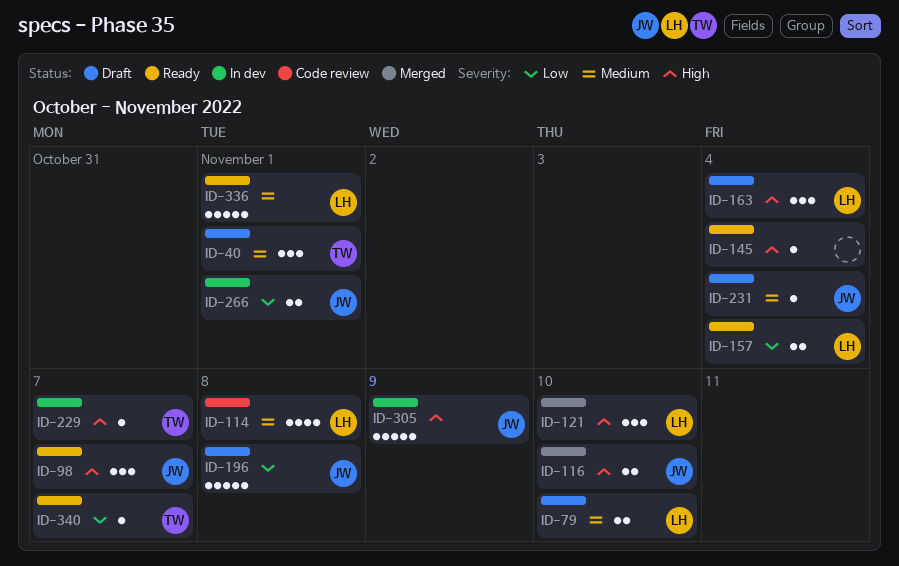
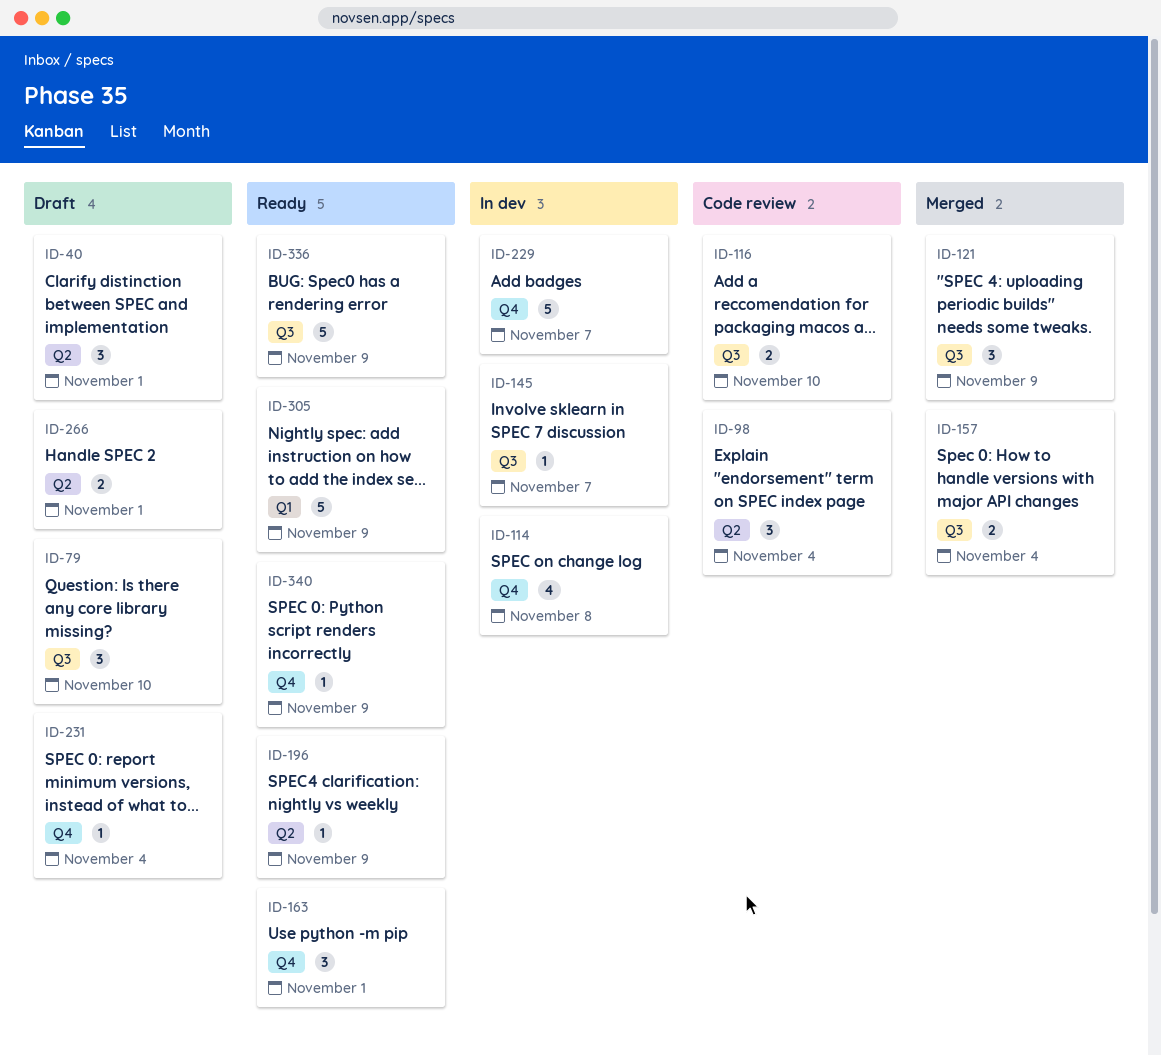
ID-79, estimate: 2 -> 3
ID-98, status: Ready -> Code review
ID-98, due: Nov 7 -> Nov 4
ID-114, status: Code review -> In dev
ID-116, status: Merged -> Code review
ID-121, due: Nov 10 -> Nov 9
ID-145, status: Ready -> In dev
ID-145, due: Nov 4 -> Nov 7
ID-157, status: Ready -> Merged
ID-163, status: Draft -> Ready
ID-163, due: Nov 4 -> Nov 1
ID-196, status: Draft -> Ready
ID-196, estimate: 5 -> 1
ID-196, due: Nov 8 -> Nov 9
ID-229, estimate: 1 -> 5
ID-266, status: In dev -> Draft
ID-305, status: In dev -> Ready
ID-336, due: Nov 1 -> Nov 9
ID-340, due: Nov 7 -> Nov 9

